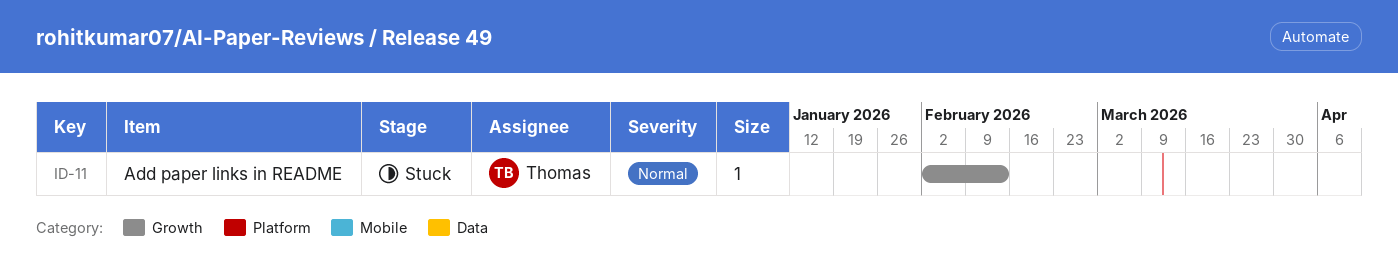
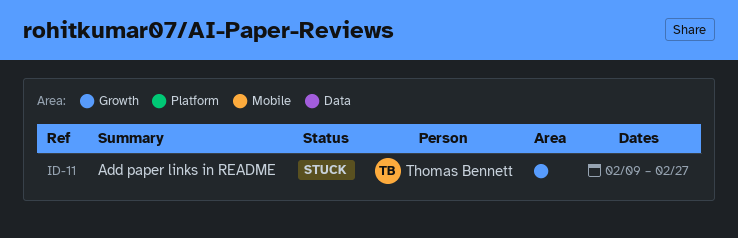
ID-11, start: Feb 2 -> Feb 9
ID-11, due: Feb 13 -> Feb 27

